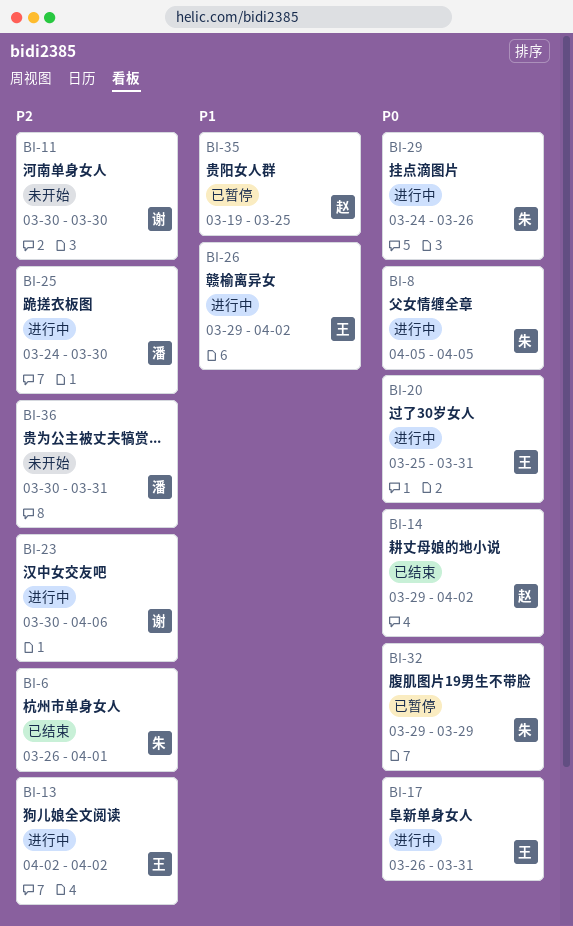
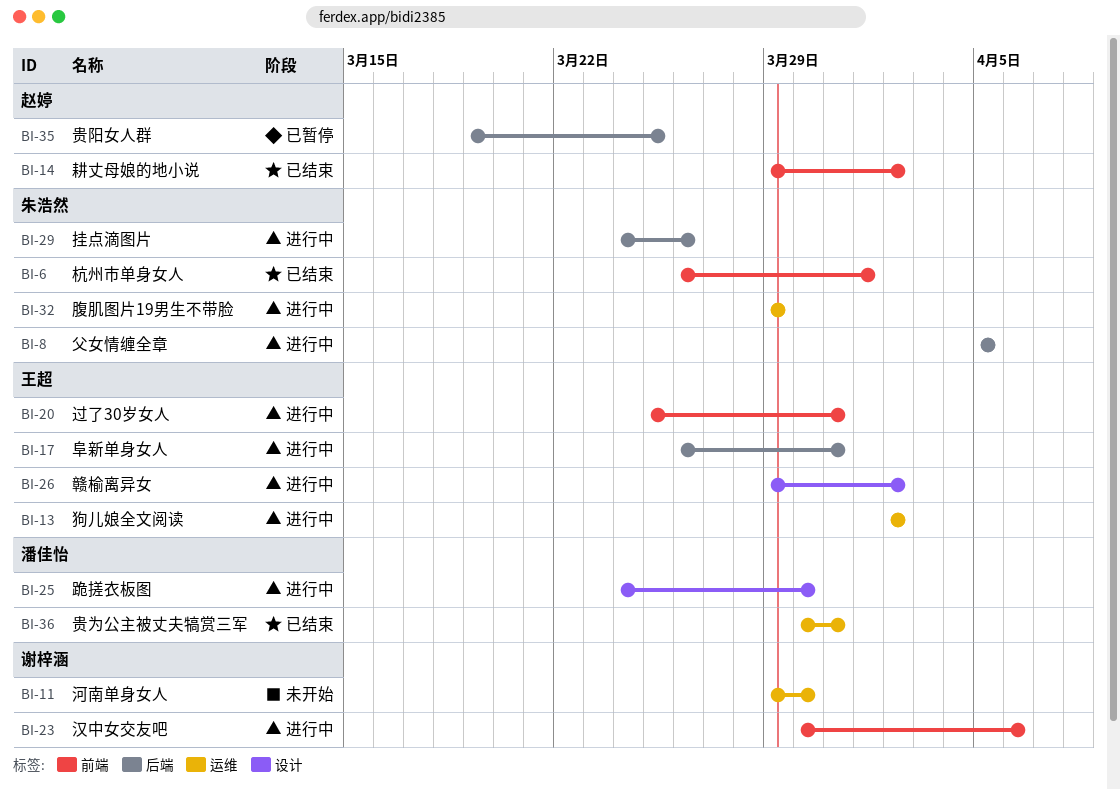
BI-11, start: Mar 30 -> Mar 29
BI-32, status: 已暂停 -> 进行中
BI-36, status: 未开始 -> 已结束

